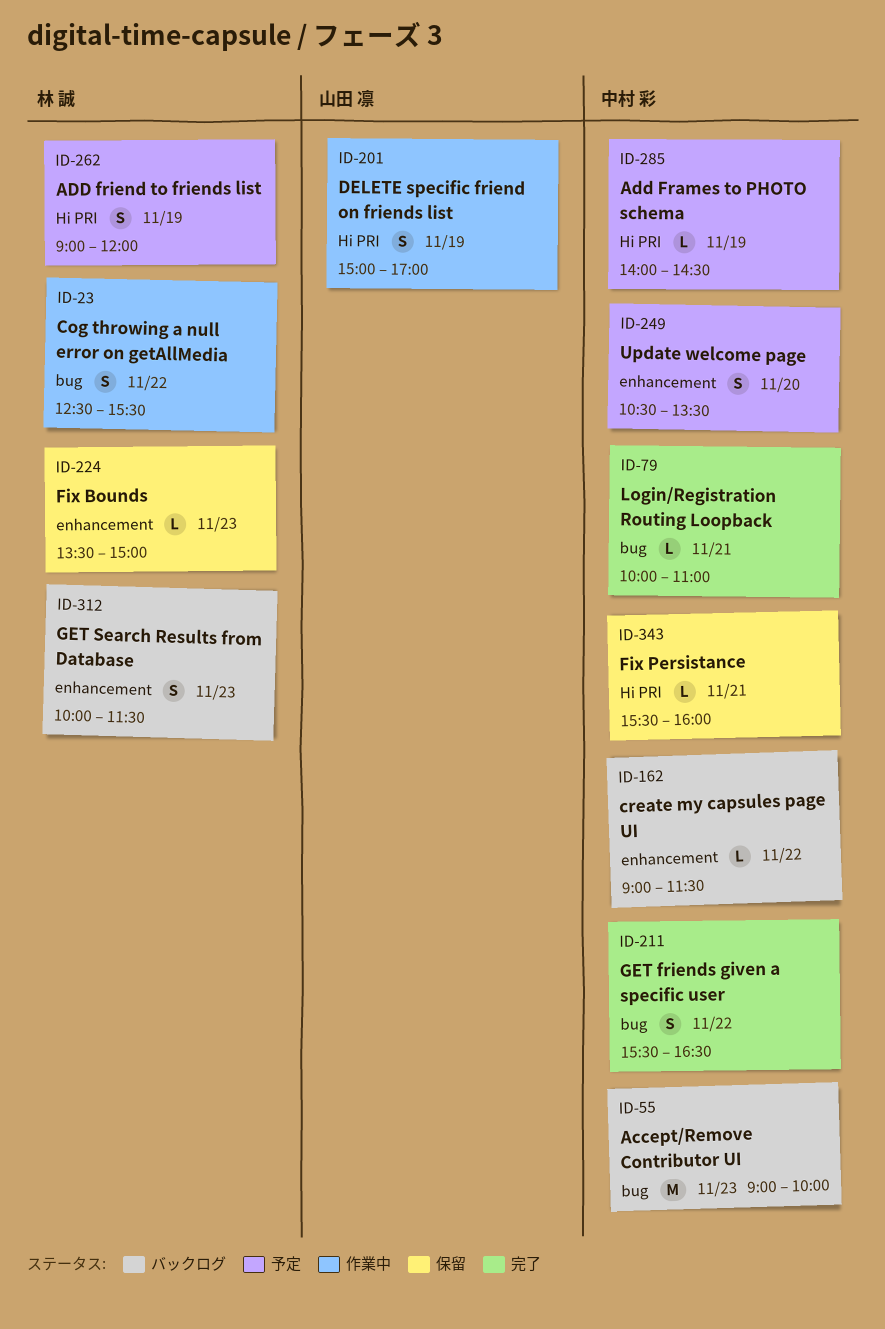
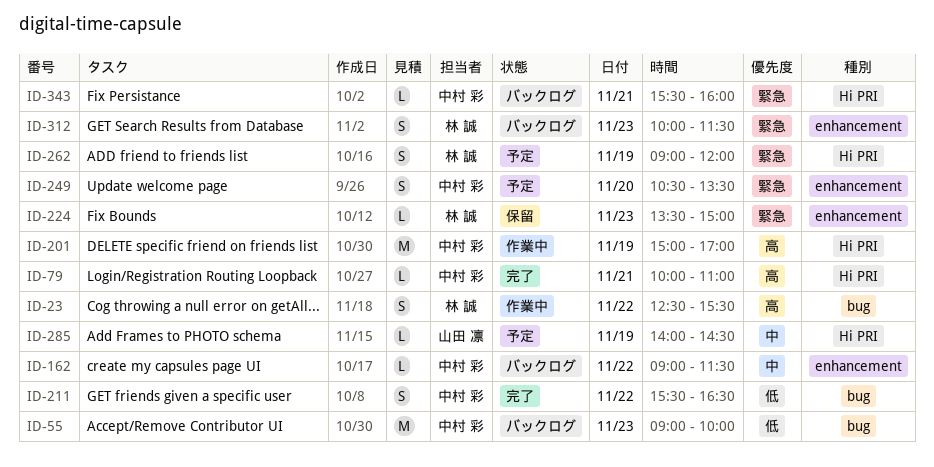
ID-79, label: bug -> Hi PRI
ID-201, owner: 山田 凛 -> 中村 彩
ID-201, estimate: S -> M
ID-285, owner: 中村 彩 -> 山田 凛
ID-343, status: 保留 -> バックログ

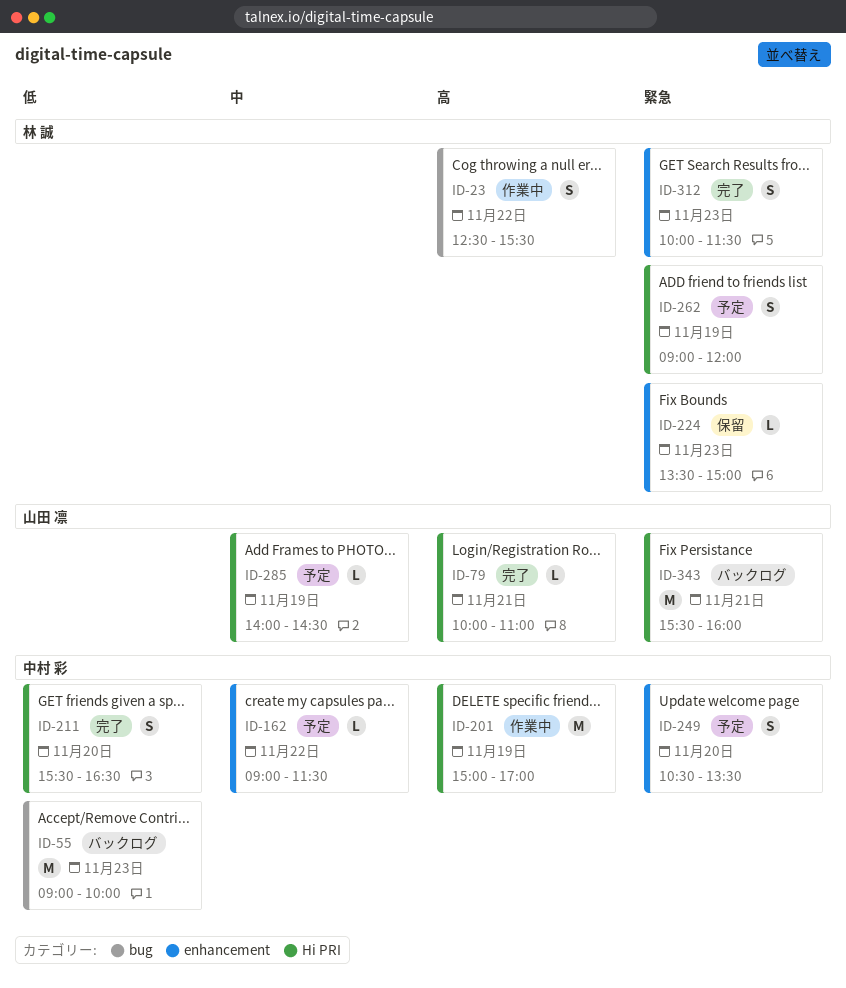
ID-79, owner: 中村 彩 -> 山田 凛
ID-162, status: バックログ -> 予定
ID-211, label: bug -> Hi PRI
ID-211, day: Nov 22 -> Nov 20
ID-312, status: バックログ -> 完了
ID-343, owner: 中村 彩 -> 山田 凛
ID-343, estimate: L -> M

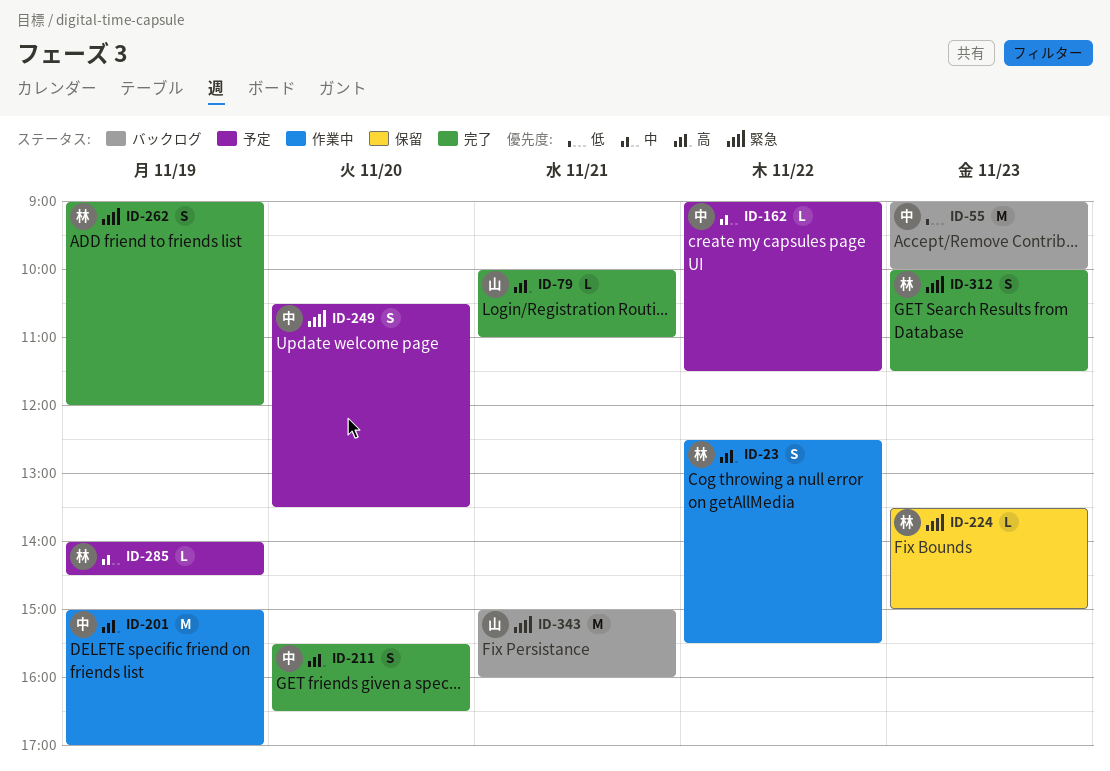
ID-211, priority: 低 -> 高
ID-262, status: 予定 -> 完了
ID-285, owner: 山田 凛 -> 林 誠
ID-343, begins: 15:30 -> 15:00

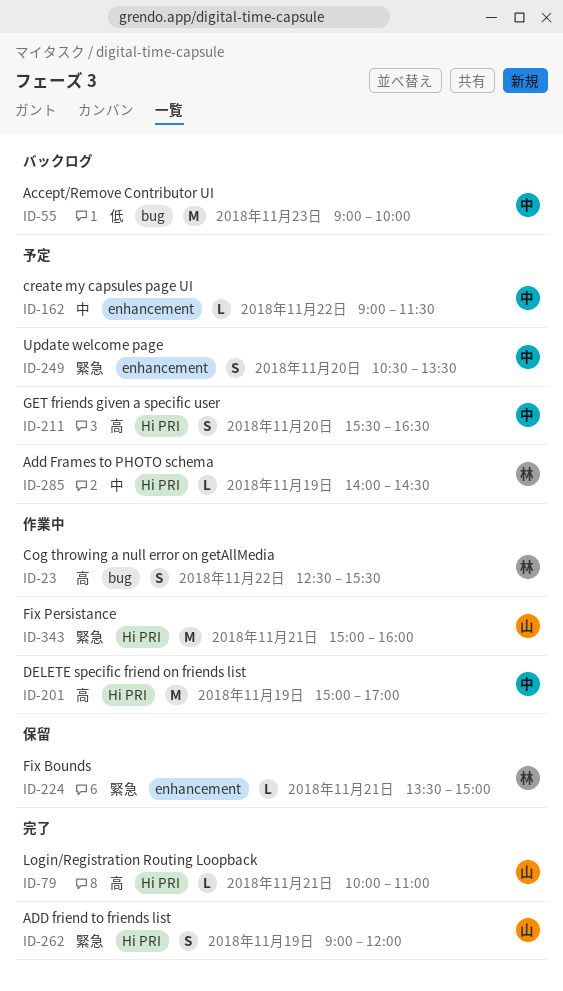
ID-211, status: 完了 -> 予定
ID-224, day: Nov 23 -> Nov 21
ID-262, owner: 林 -> 山
ID-312: present -> none
ID-343, status: バックログ -> 作業中

